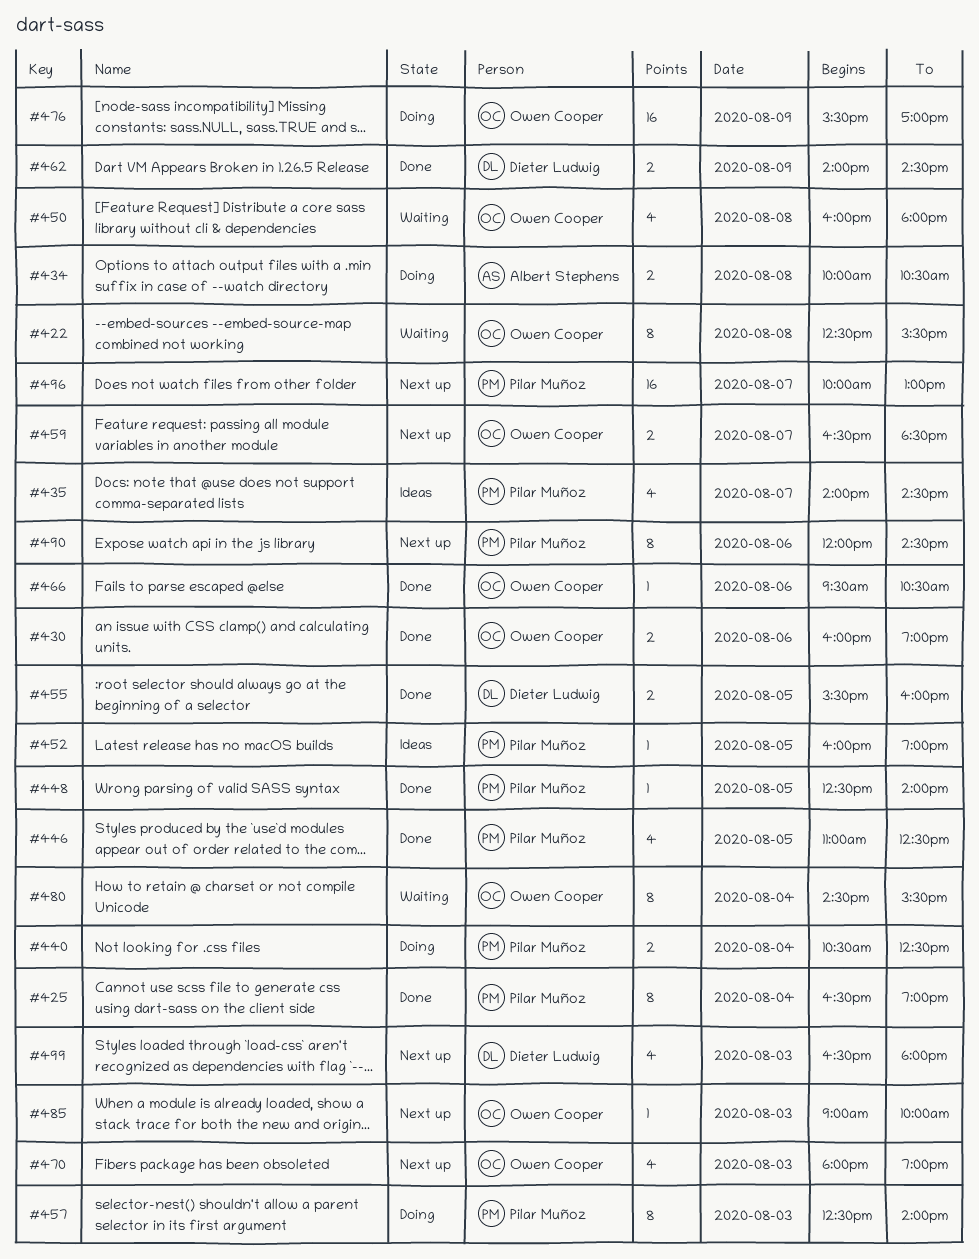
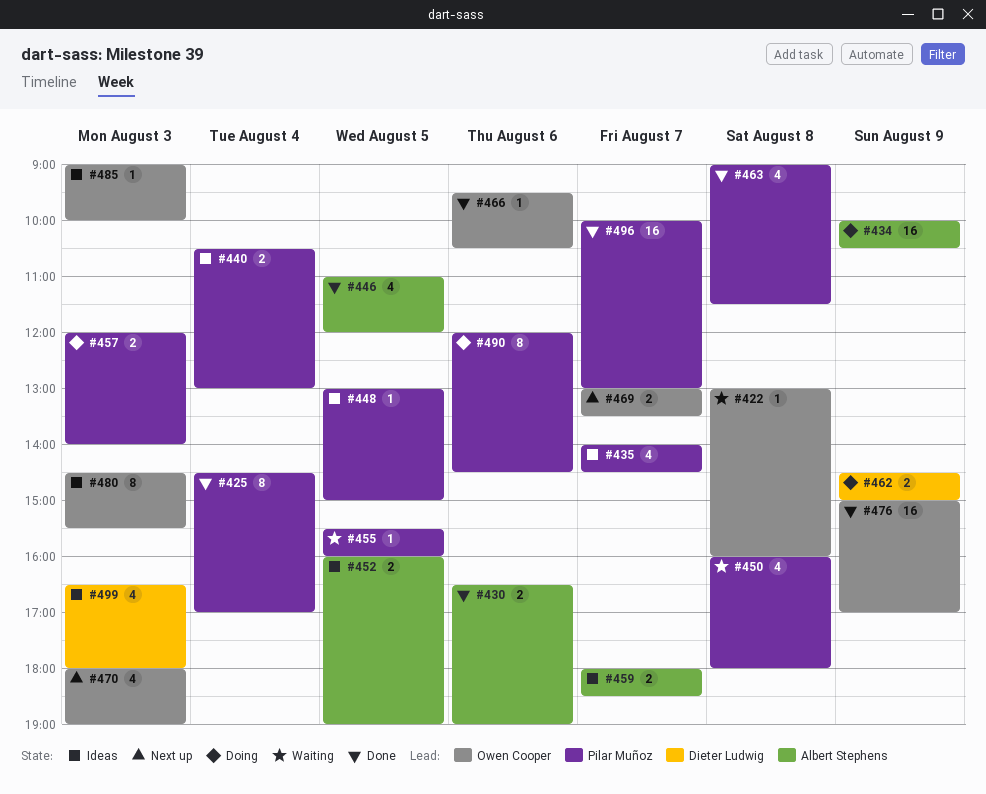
#422, estimate: 8 -> 1
#422, begins: 12:30 -> 13:00
#422, ends: 15:30 -> 16:00
#425, begins: 16:30 -> 14:30
#425, ends: 19:00 -> 17:00
#430, owner: Owen Cooper -> Albert Stephens
#430, begins: 16:00 -> 16:30
#434, estimate: 2 -> 16
#434, day: Aug 8 -> Aug 9
#440, status: Doing -> Ideas
#440, ends: 12:30 -> 13:00
#446, owner: Pilar Muñoz -> Albert Stephens
#446, ends: 12:30 -> 12:00
#448, status: Done -> Ideas
#448, begins: 12:30 -> 13:00
#448, ends: 14:00 -> 15:00
#450, owner: Owen Cooper -> Pilar Muñoz
#452, owner: Pilar Muñoz -> Albert Stephens
#452, estimate: 1 -> 2
#455, status: Done -> Waiting
#455, owner: Dieter Ludwig -> Pilar Muñoz
#455, estimate: 2 -> 1
#457, estimate: 8 -> 2
#457, begins: 12:30 -> 12:00
#459, status: Next up -> Ideas
#459, owner: Owen Cooper -> Albert Stephens
#459, begins: 16:30 -> 18:00
#462, status: Done -> Doing
#462, begins: 14:00 -> 14:30
#462, ends: 14:30 -> 15:00
#463: none -> present
#469: none -> present
#476, status: Doing -> Done
#476, begins: 15:30 -> 15:00
#480, status: Waiting -> Ideas
#480, day: Aug 4 -> Aug 3
#485, status: Next up -> Ideas
#490, status: Next up -> Doing
#496, status: Next up -> Done
#499, status: Next up -> Ideas

